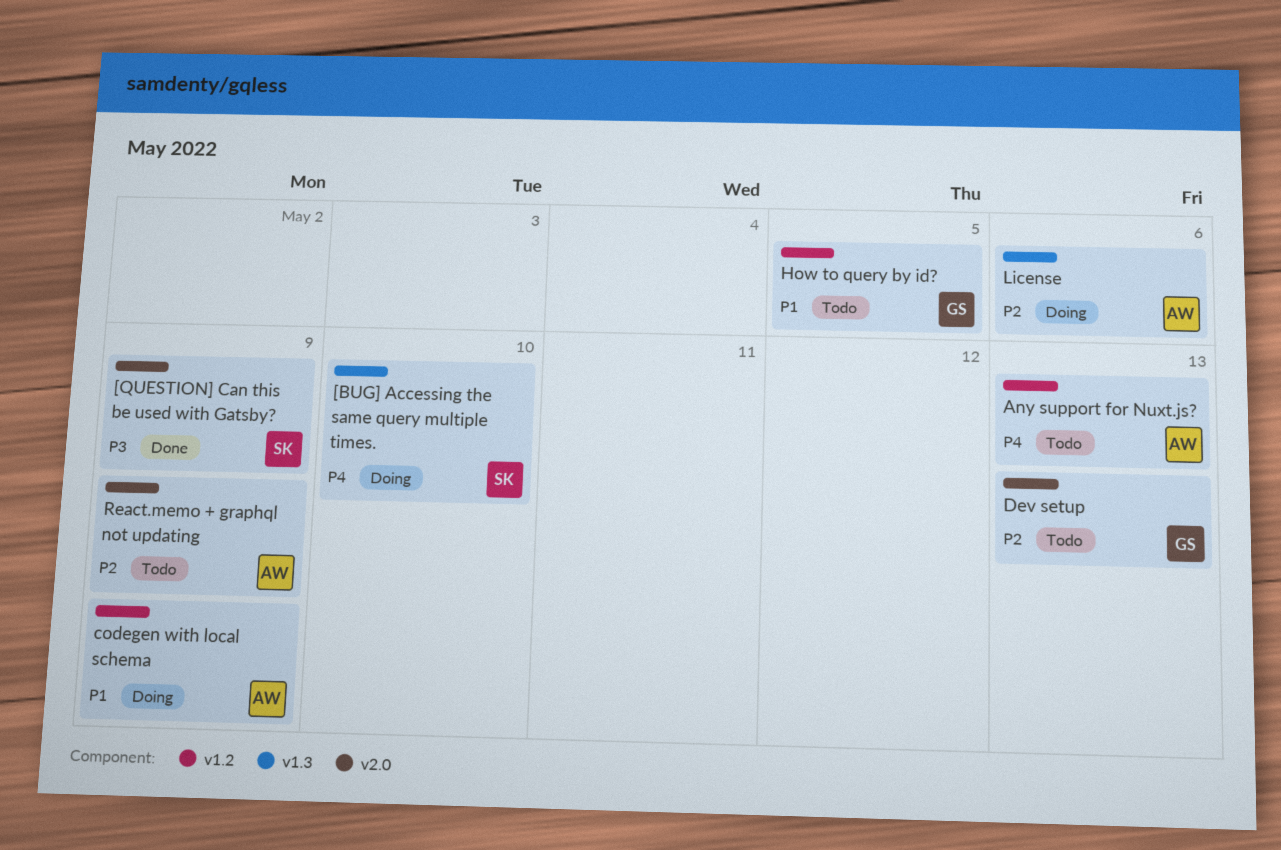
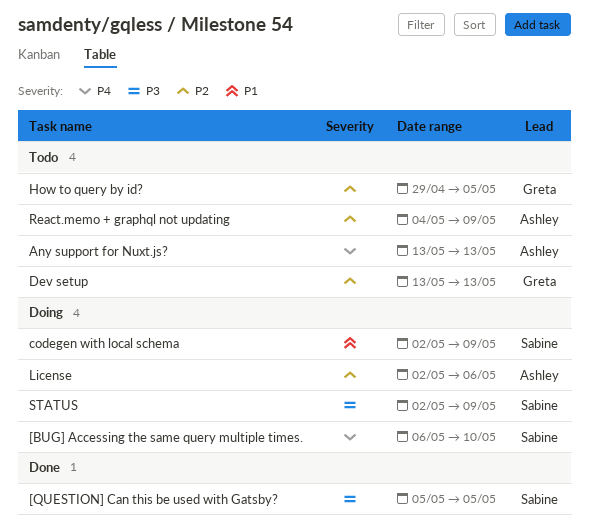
[QUESTION] Can this be used with Gatsby?, due: May 9 -> May 5
codegen with local schema, owner: Ashley -> Sabine
How to query by id?, priority: P1 -> P2
STATUS: none -> present

